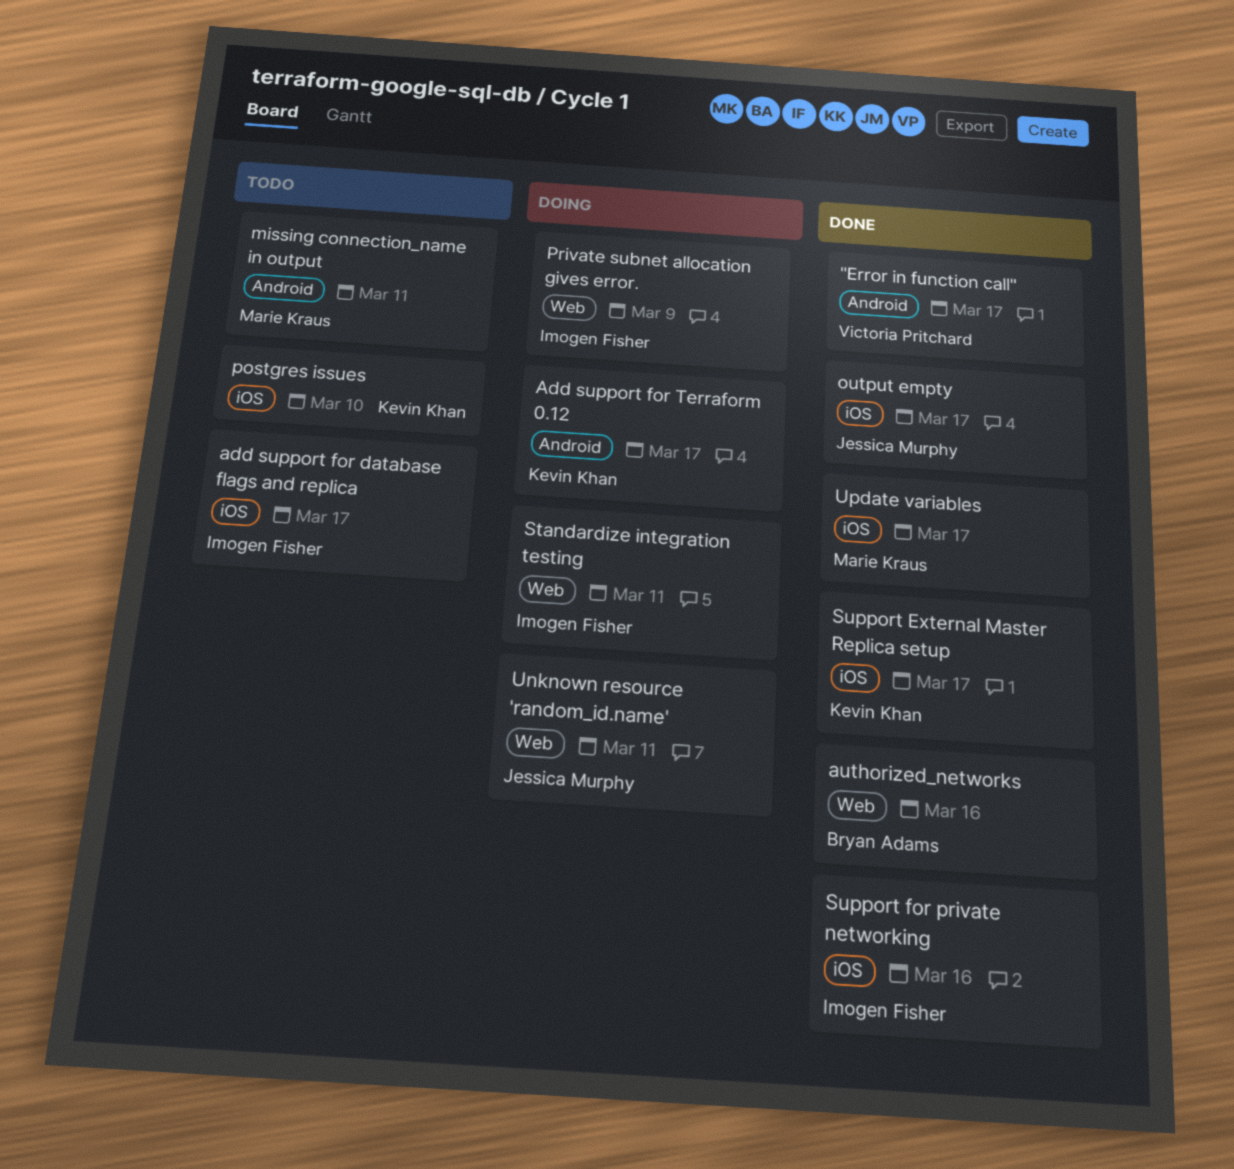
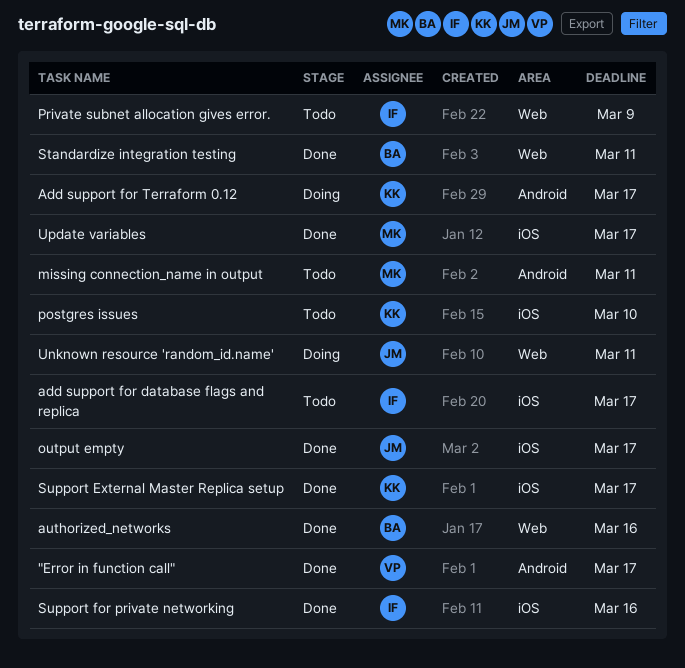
Private subnet allocation gives error., status: Doing -> Todo
Standardize integration testing, status: Doing -> Done
Standardize integration testing, owner: Imogen Fisher -> Bryan Adams

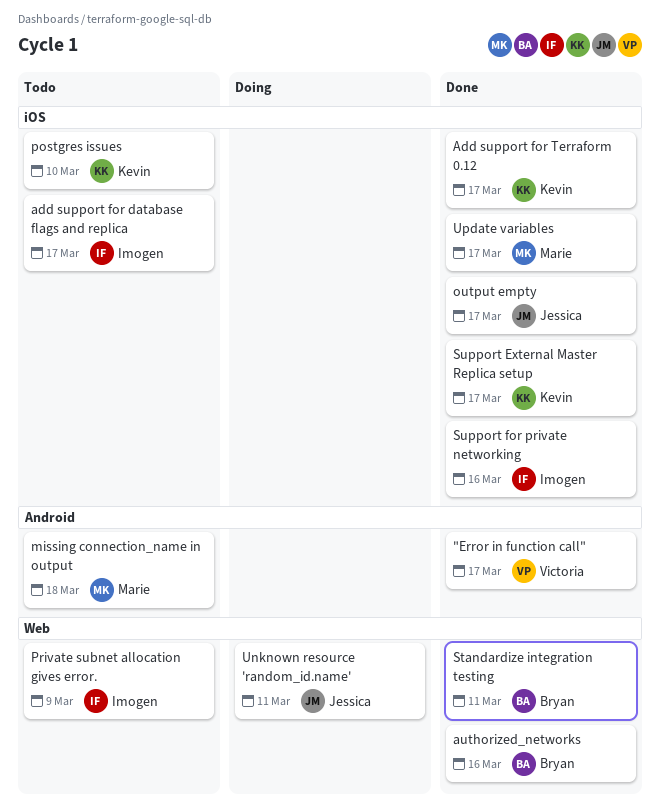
Add support for Terraform 0.12, status: Doing -> Done
Add support for Terraform 0.12, label: Android -> iOS
missing connection_name in output, due: Mar 11 -> Mar 18

